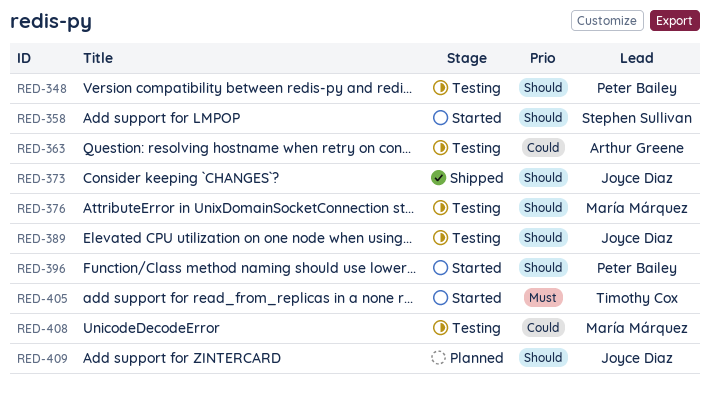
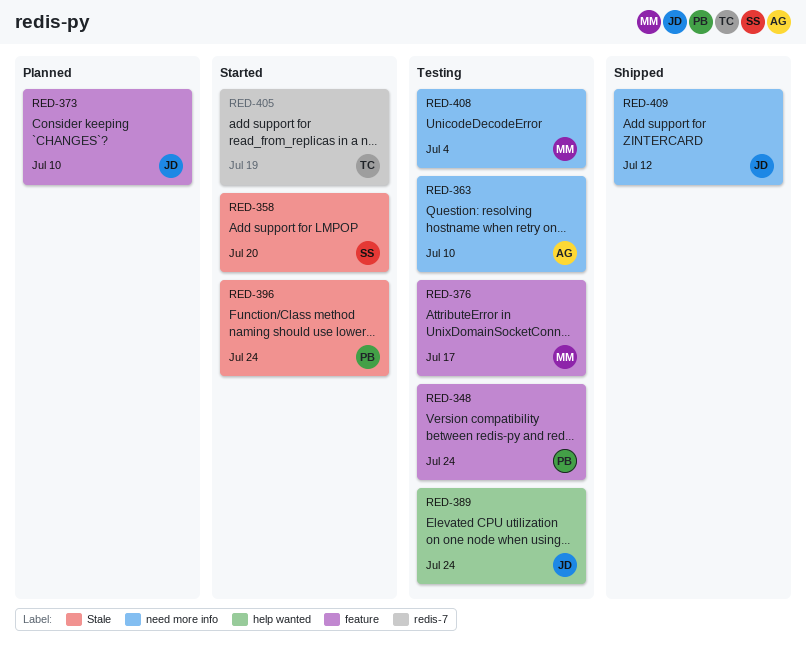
RED-373, status: Shipped -> Planned
RED-409, status: Planned -> Shipped

